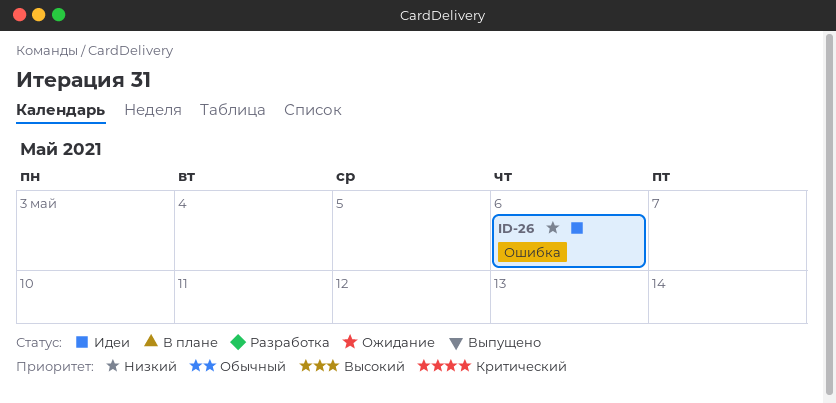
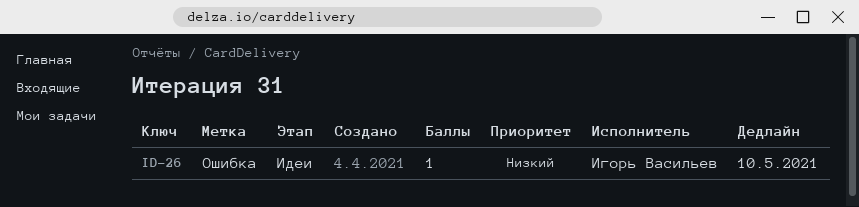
ID-26, due: May 6 -> May 10

